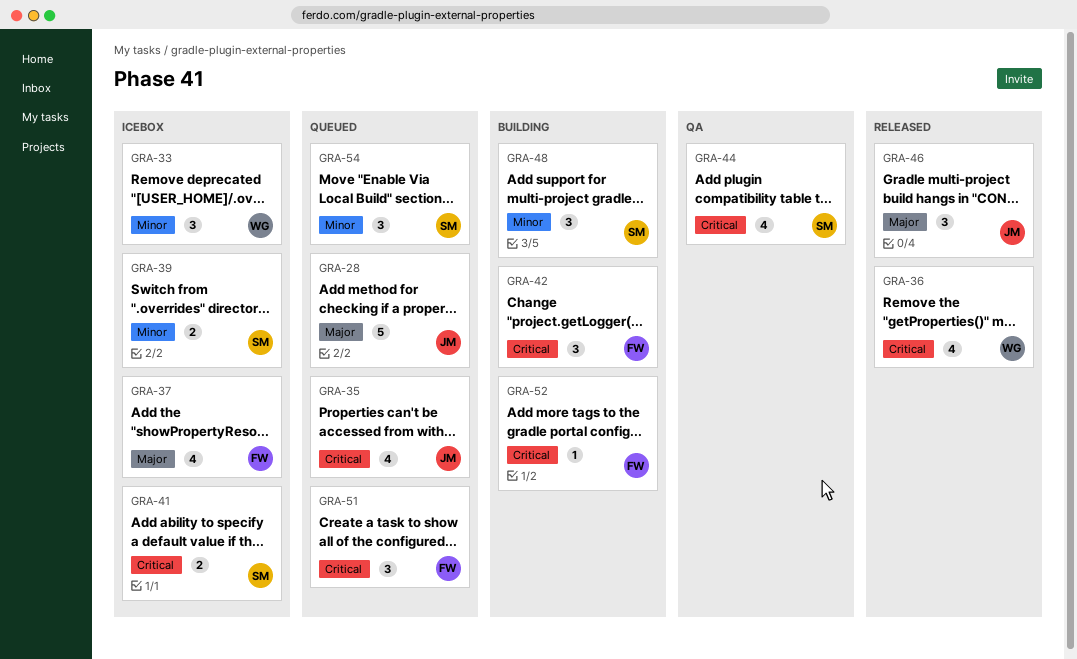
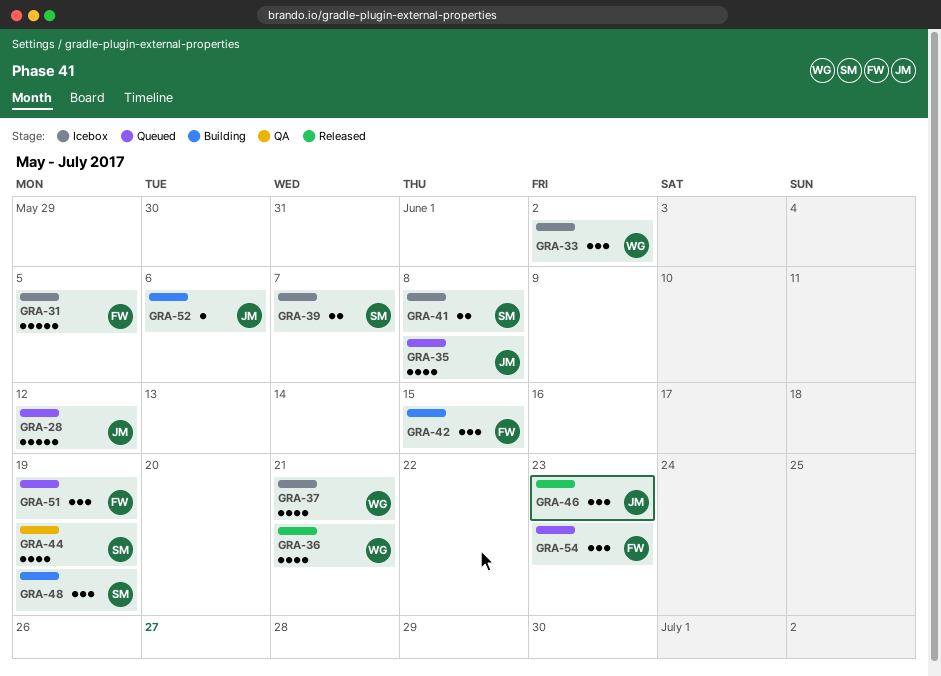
GRA-31: none -> present
GRA-37, owner: FW -> WG
GRA-52, owner: FW -> JM
GRA-54, owner: SM -> FW

